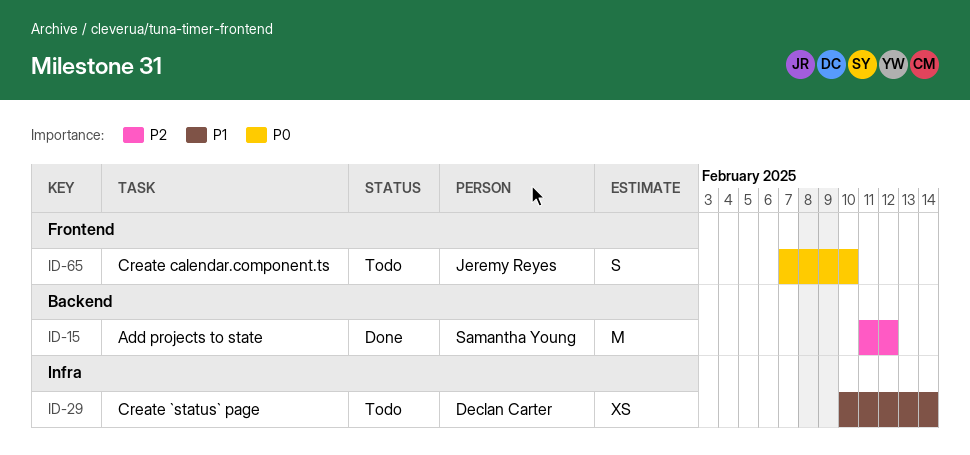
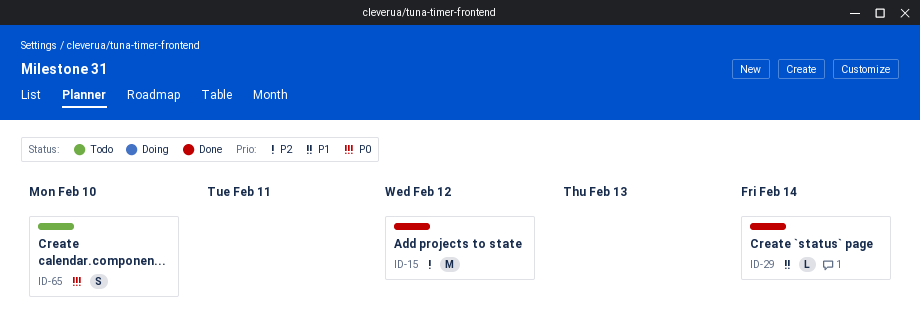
ID-29, status: Todo -> Done
ID-29, estimate: XS -> L

